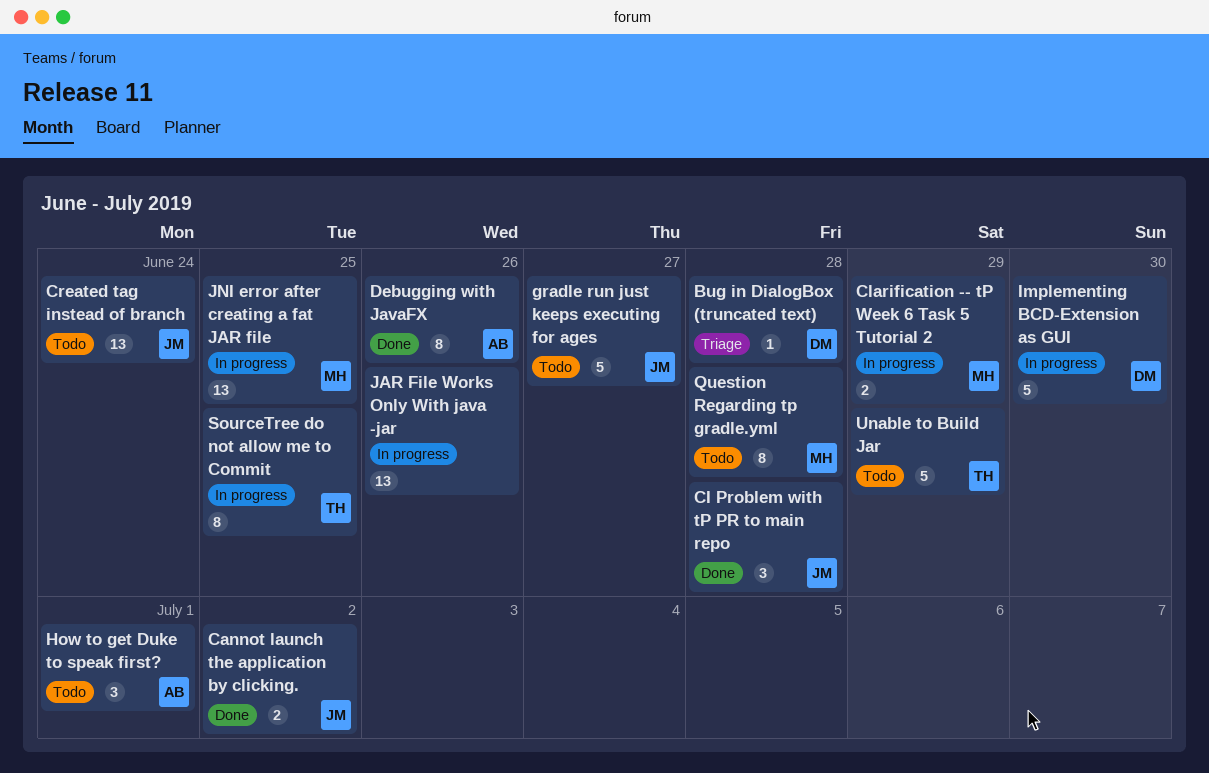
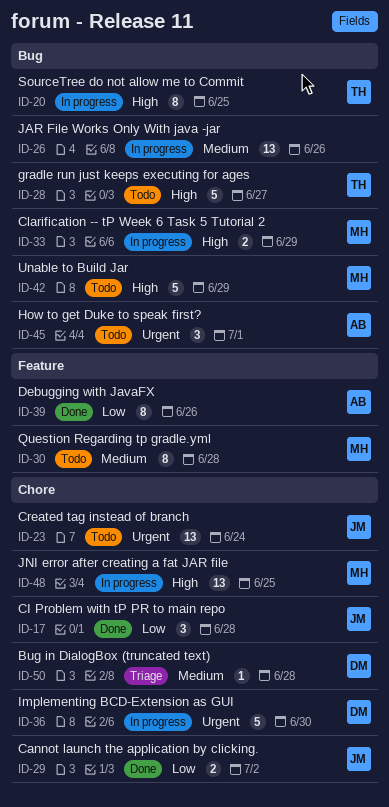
gradle run just keeps executing for ages, owner: JM -> TH
Unable to Build Jar, owner: TH -> MH

